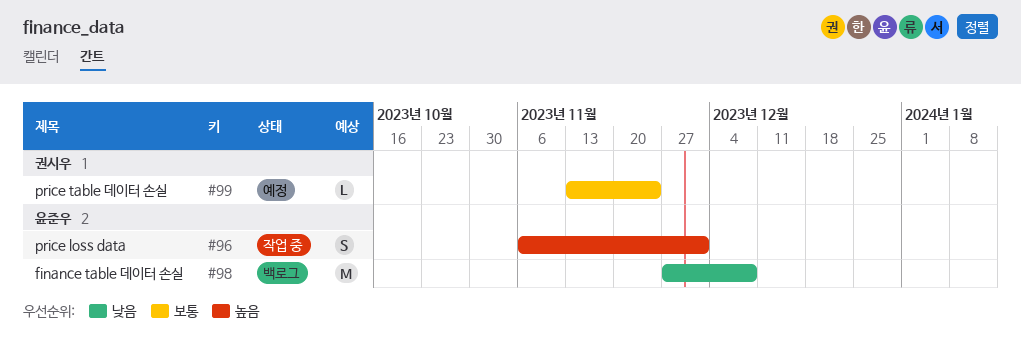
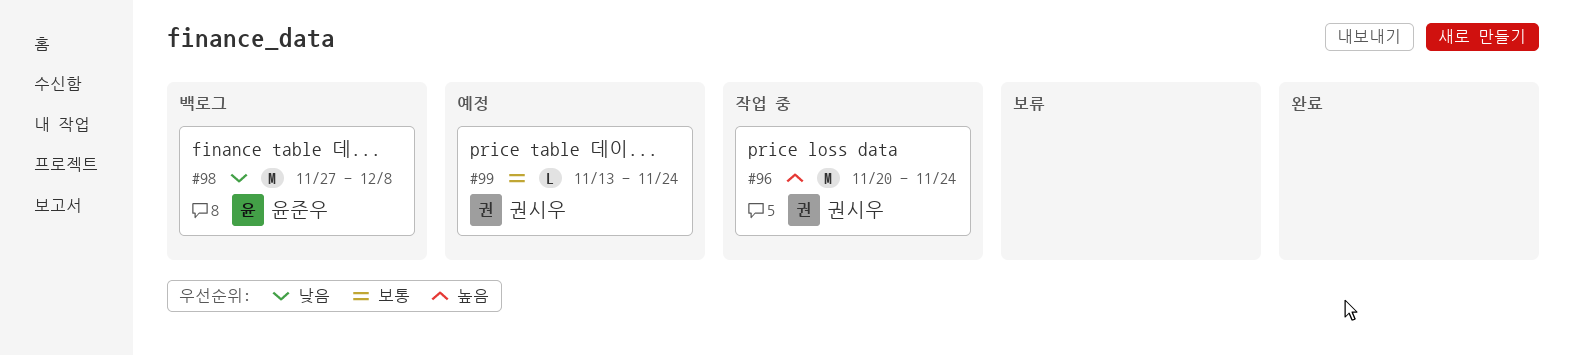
#96, owner: 윤준우 -> 권시우
#96, estimate: S -> M
#96, start: Nov 6 -> Nov 20
#96, due: Dec 1 -> Nov 24

